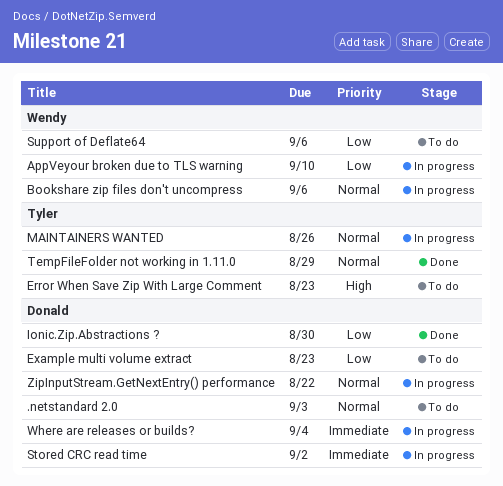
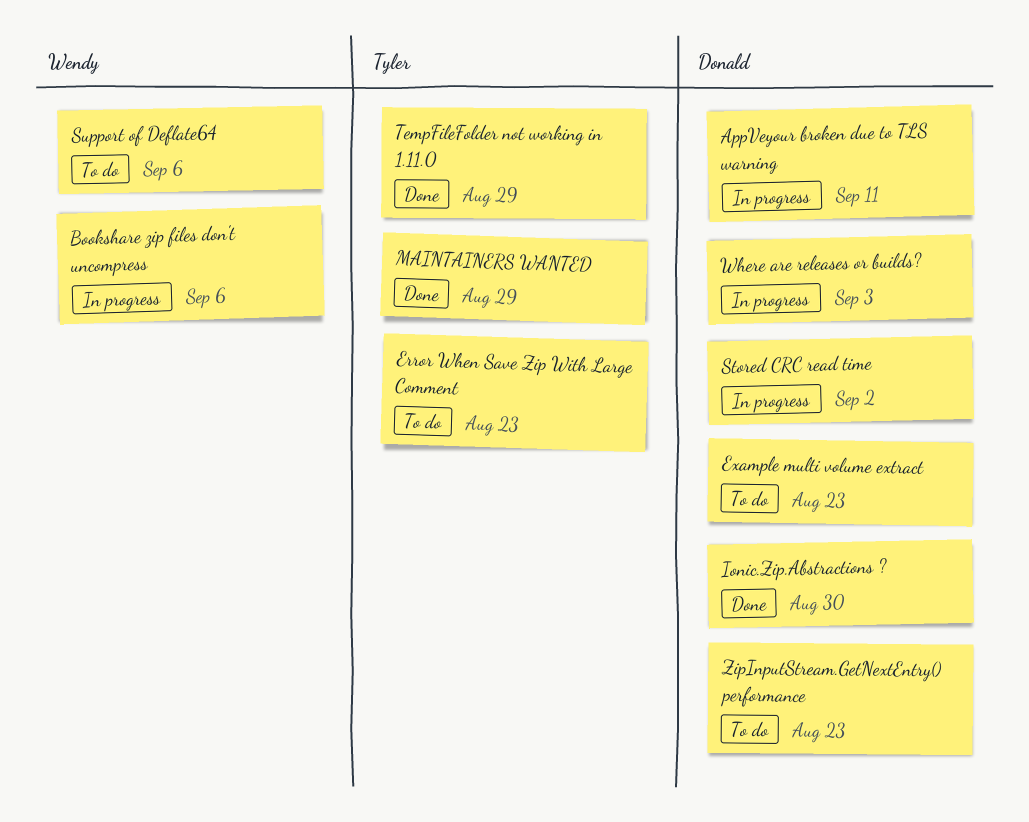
.netstandard 2.0: present -> none
AppVeyour broken due to TLS warning, owner: Wendy -> Donald
AppVeyour broken due to TLS warning, due: Sep 10 -> Sep 11
MAINTAINERS WANTED, status: In progress -> Done
MAINTAINERS WANTED, due: Aug 26 -> Aug 29
Where are releases or builds?, due: Sep 4 -> Sep 3
ZipInputStream.GetNextEntry() performance, status: In progress -> To do
ZipInputStream.GetNextEntry() performance, due: Aug 22 -> Aug 23

